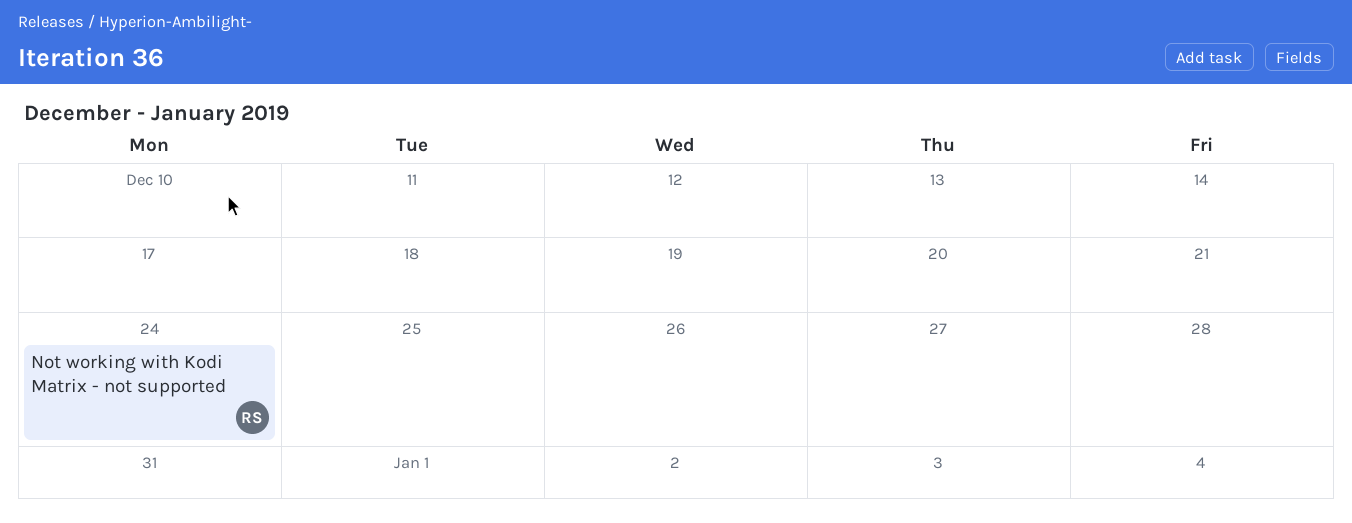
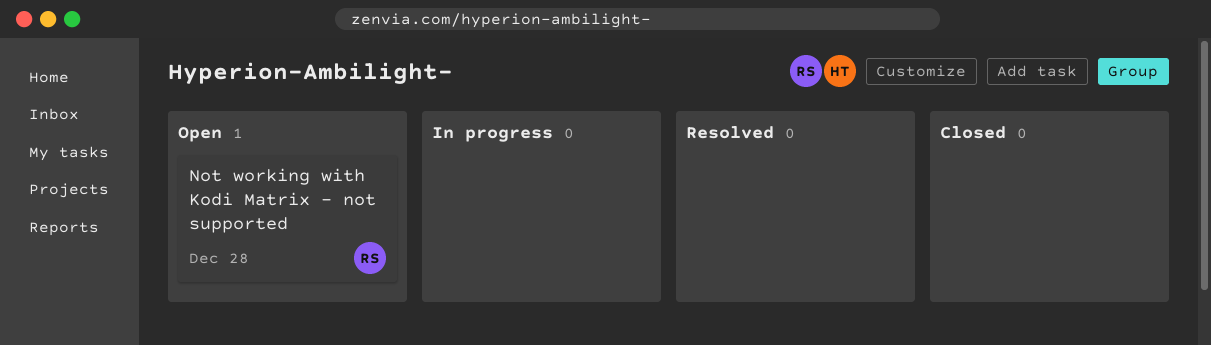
Not working with Kodi Matrix - not supported, due: Dec 24 -> Dec 28

